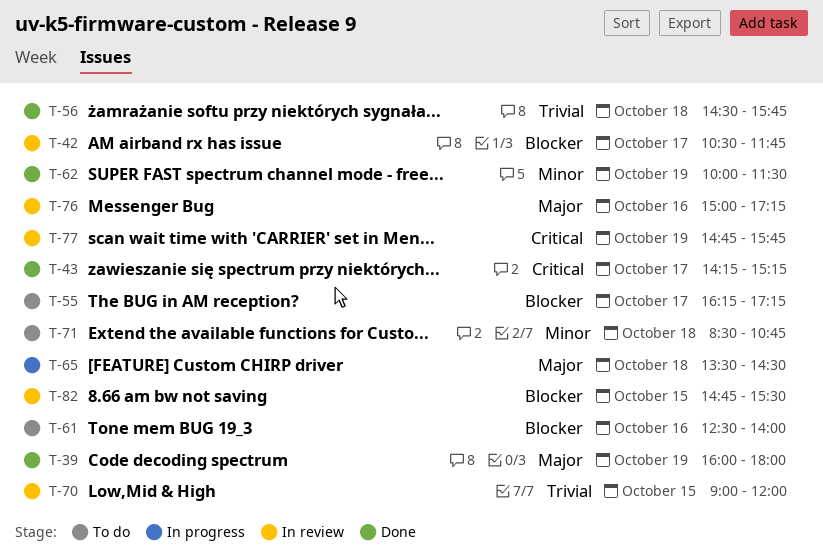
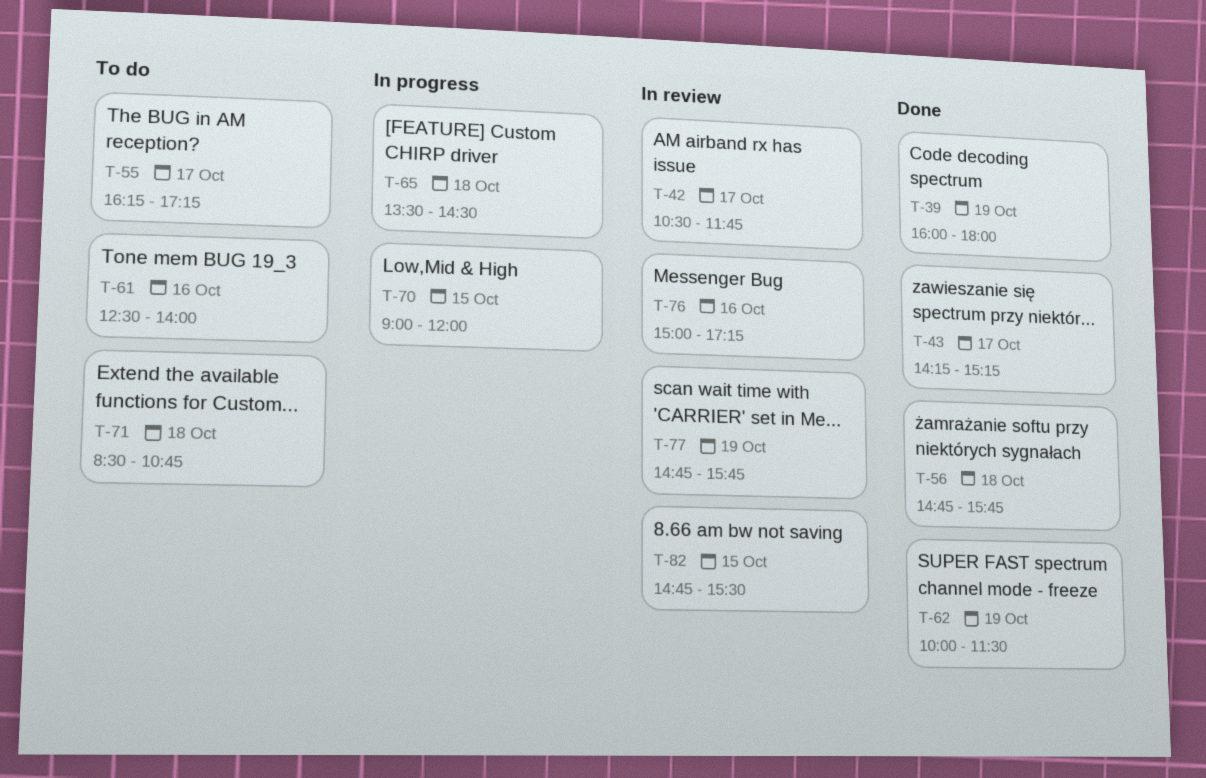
T-56, begins: 14:30 -> 14:45
T-70, status: In review -> In progress

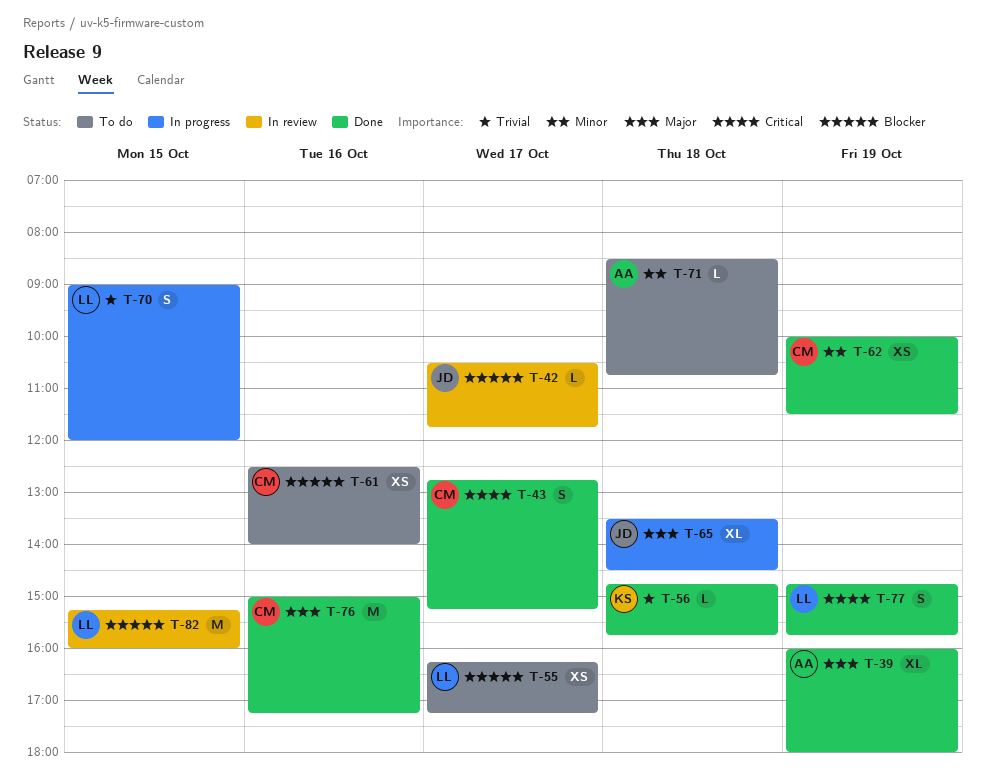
T-43, begins: 14:15 -> 12:45
T-76, status: In review -> Done
T-77, status: In review -> Done
T-82, begins: 14:45 -> 15:15
T-82, ends: 15:30 -> 16:00

